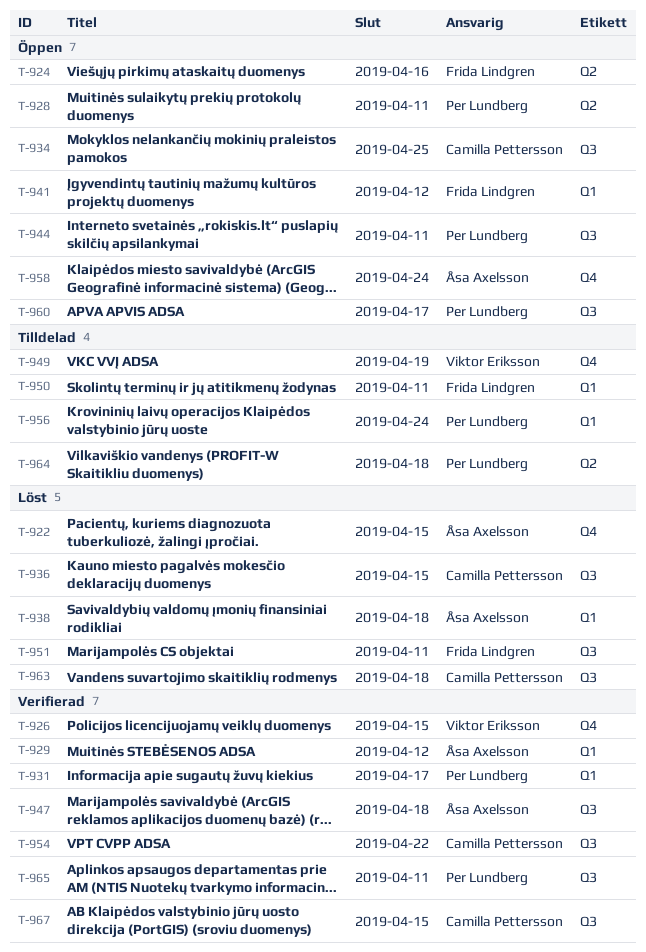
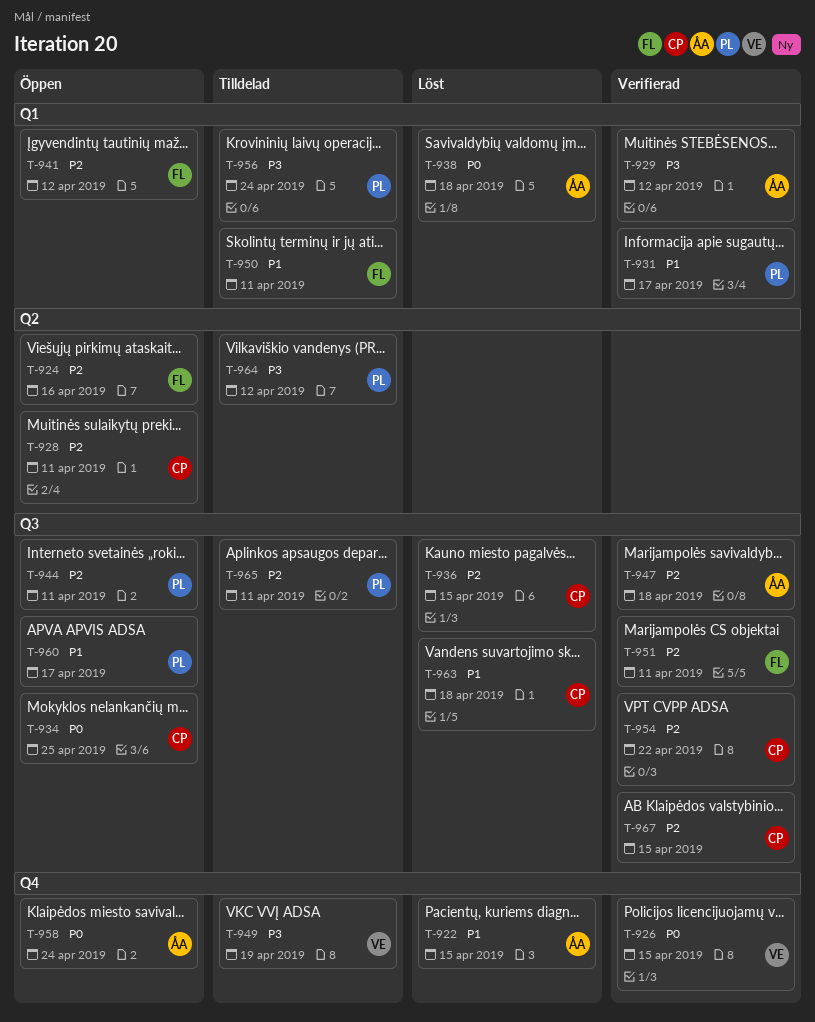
T-928, owner: Per Lundberg -> Camilla Pettersson
T-951, status: Löst -> Verifierad
T-964, due: Apr 18 -> Apr 12
T-965, status: Verifierad -> Tilldelad

